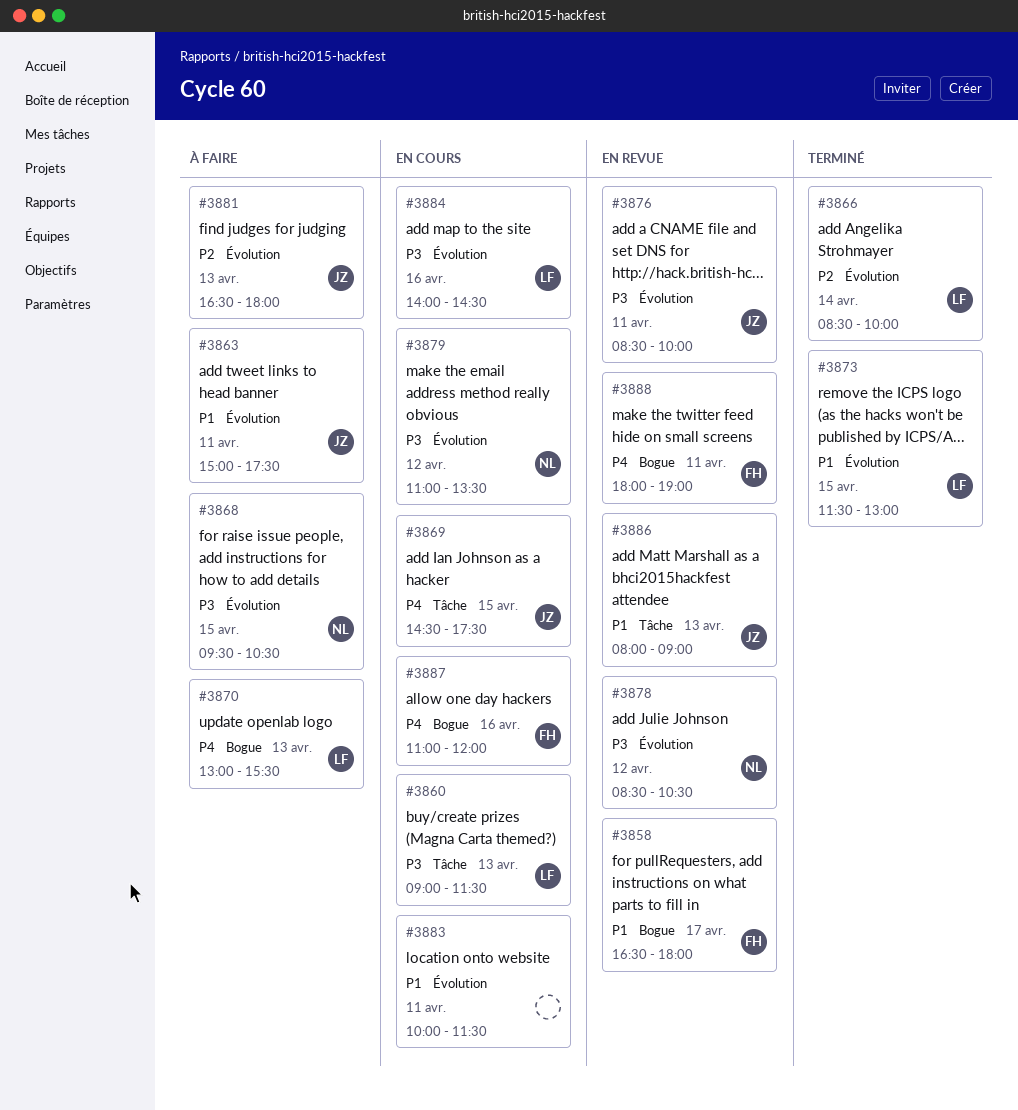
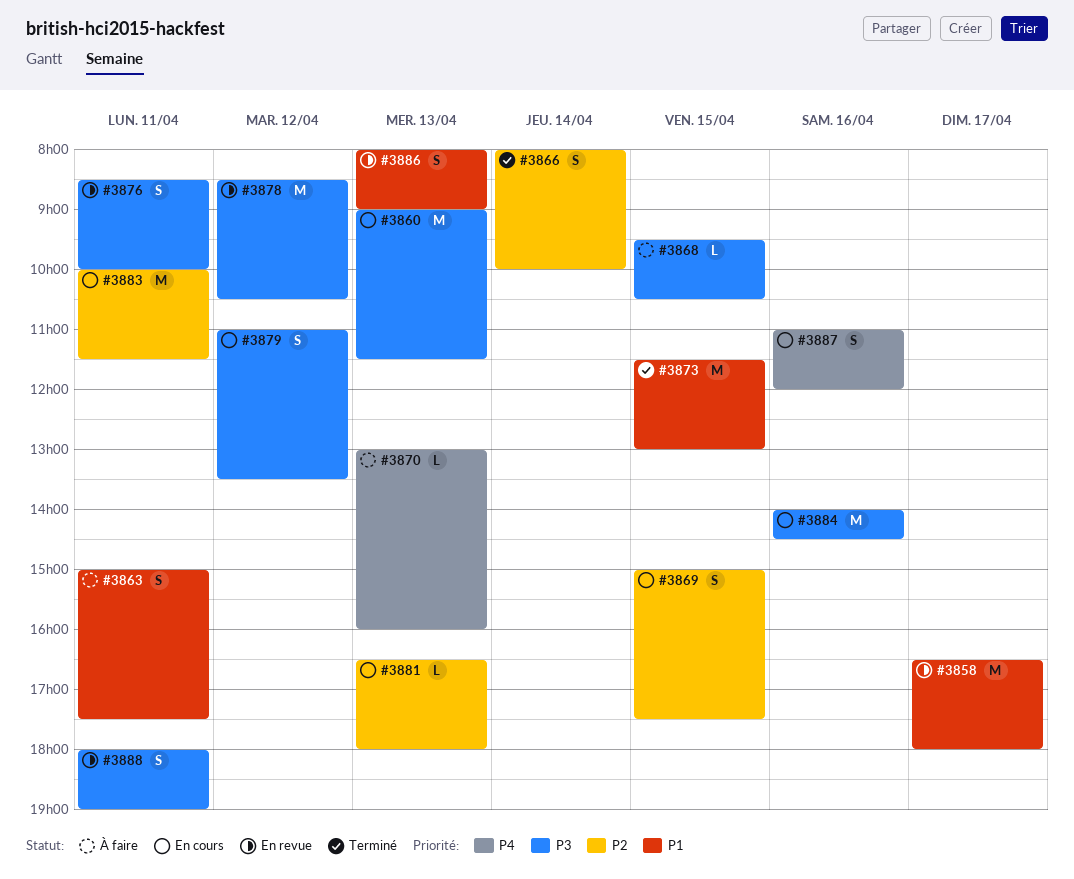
#3866, begins: 08:30 -> 08:00
#3869, priority: P4 -> P2
#3869, begins: 14:30 -> 15:00
#3870, ends: 15:30 -> 16:00
#3881, status: À faire -> En cours
#3883, priority: P1 -> P2
#3888, priority: P4 -> P3

